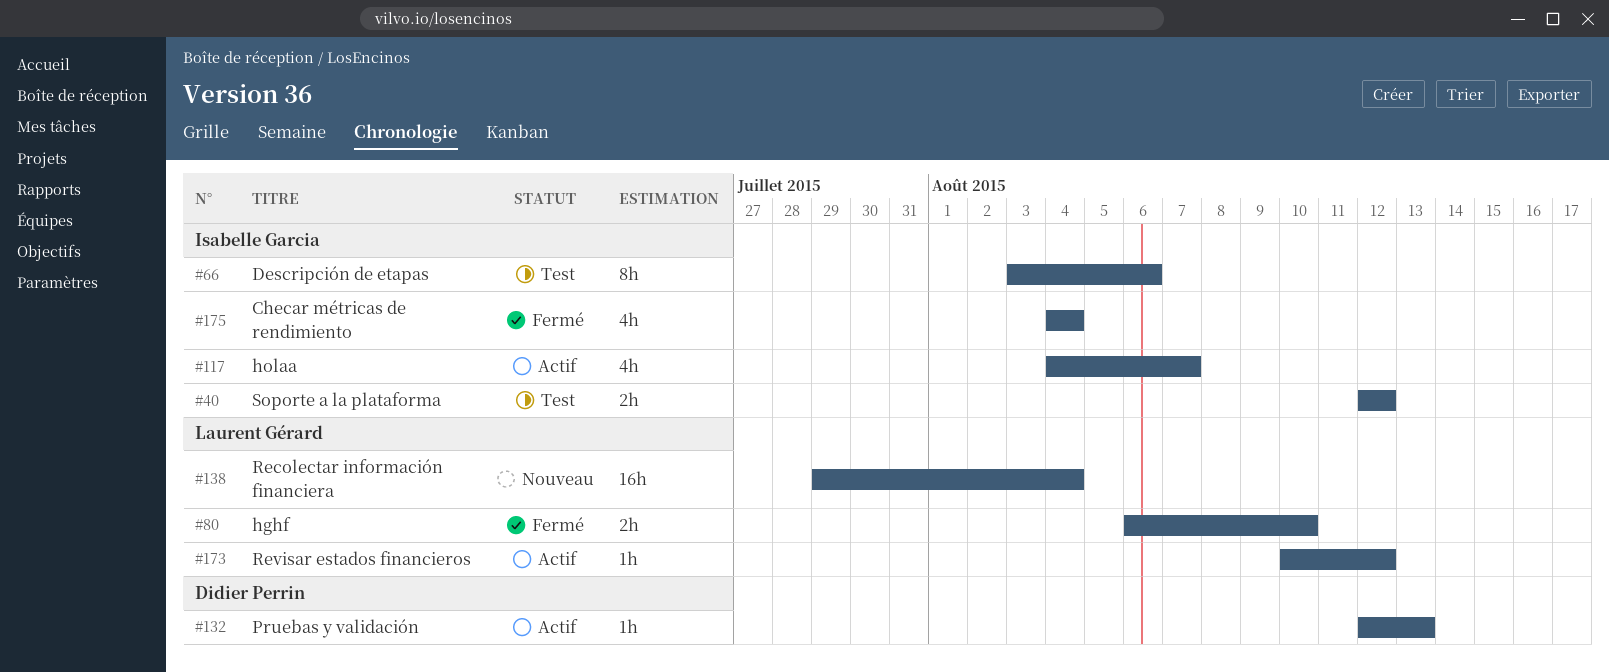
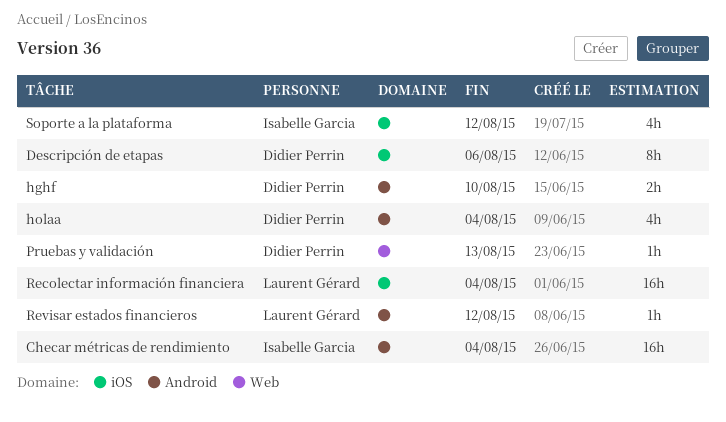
Checar métricas de rendimiento, estimate: 4h -> 16h
Descripción de etapas, owner: Isabelle Garcia -> Didier Perrin
hghf, owner: Laurent Gérard -> Didier Perrin
holaa, owner: Isabelle Garcia -> Didier Perrin
holaa, due: Aug 7 -> Aug 4
Soporte a la plataforma, estimate: 2h -> 4h

